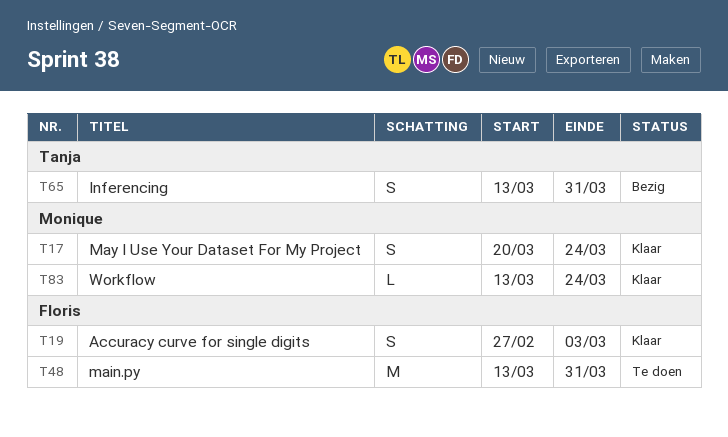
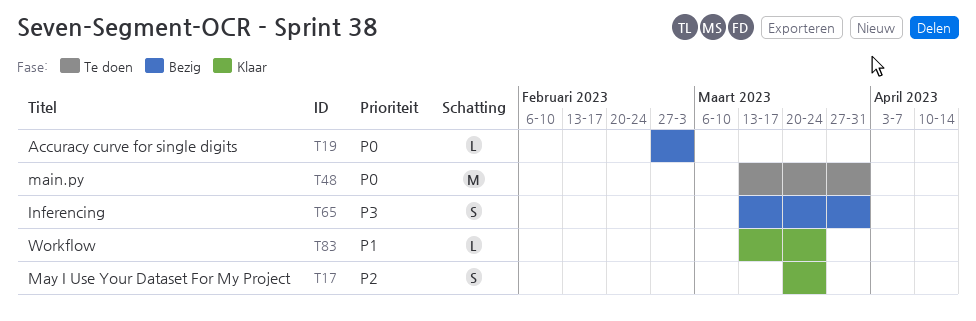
T19, status: Klaar -> Bezig
T19, estimate: S -> L

